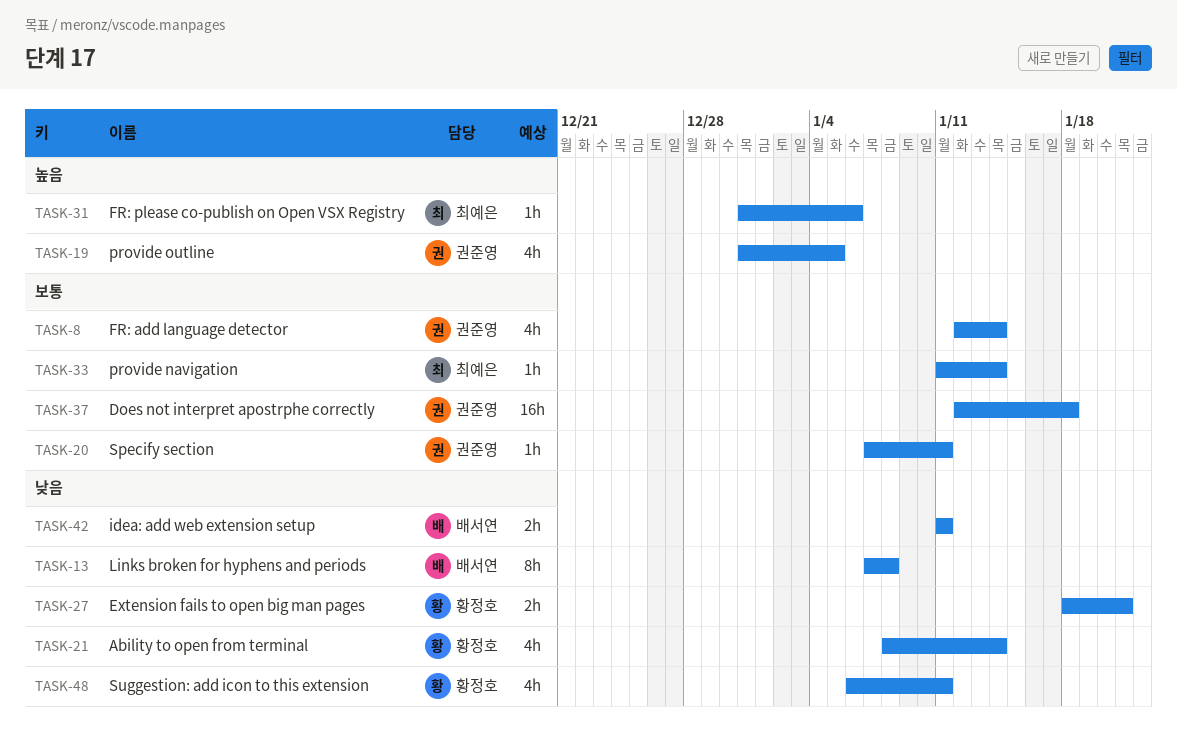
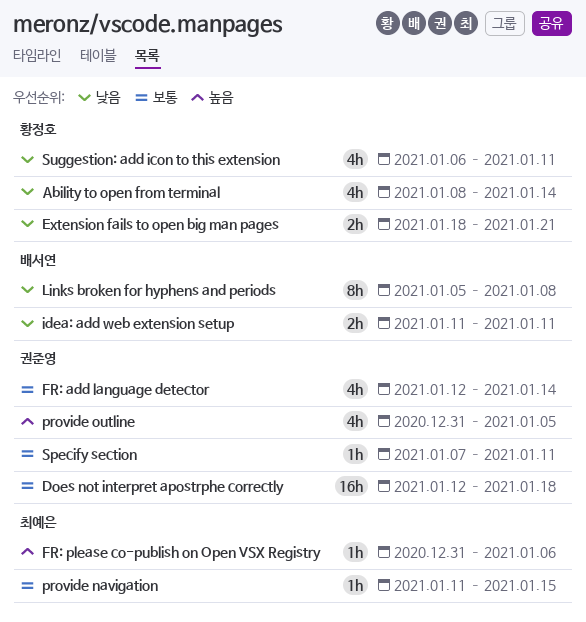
Links broken for hyphens and periods, start: Jan 7 -> Jan 5
provide navigation, due: Jan 14 -> Jan 15

